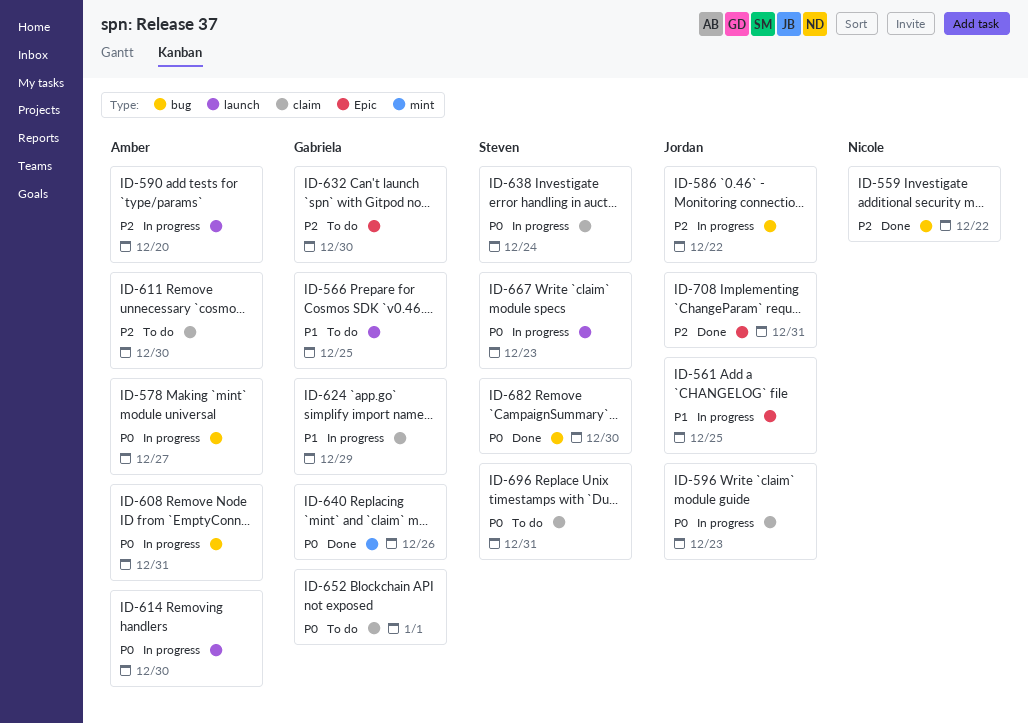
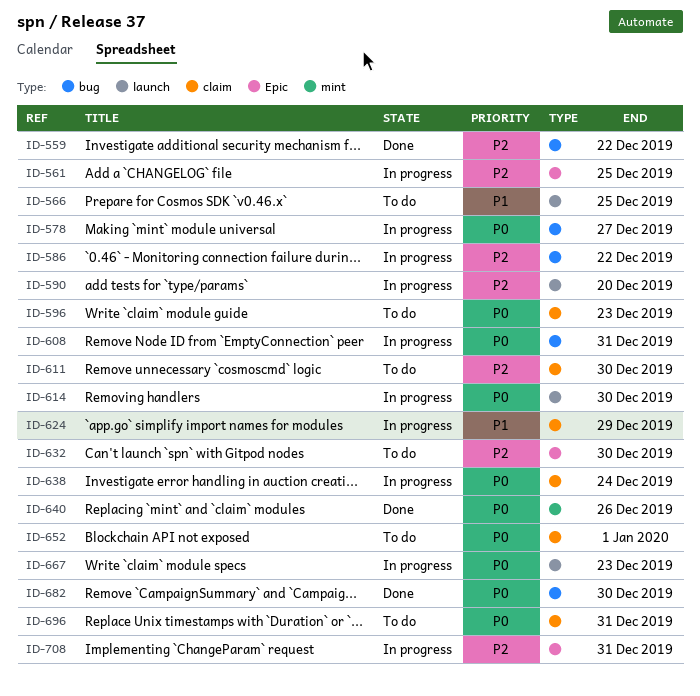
ID-561, priority: P1 -> P2
ID-596, status: In progress -> To do
ID-708, status: Done -> In progress

